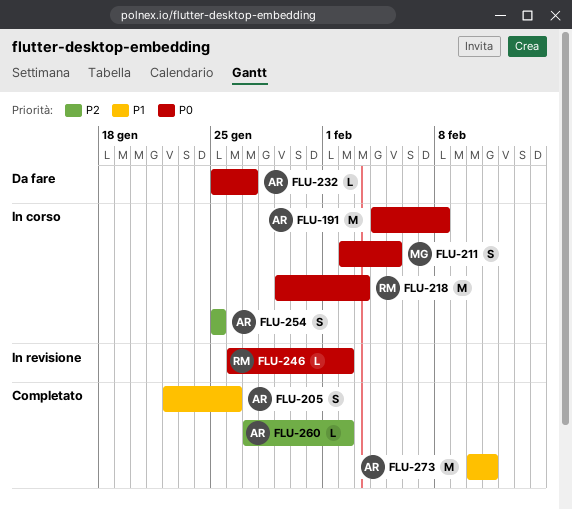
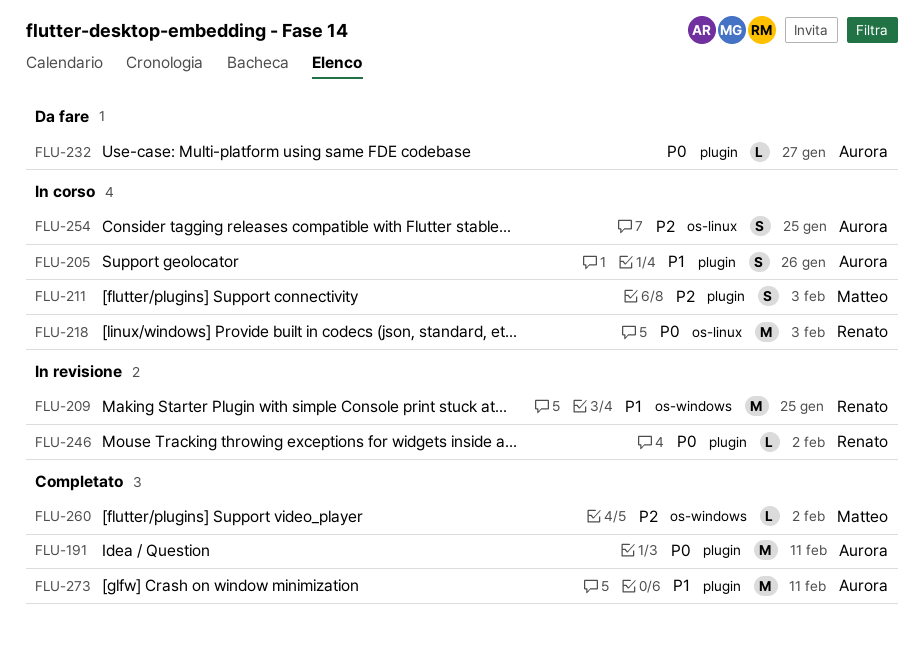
FLU-191, status: In corso -> Completato
FLU-191, due: Feb 8 -> Feb 11
FLU-205, status: Completato -> In corso
FLU-209: none -> present
FLU-211, priority: P0 -> P2
FLU-211, due: Feb 5 -> Feb 3
FLU-260, owner: Aurora -> Matteo

